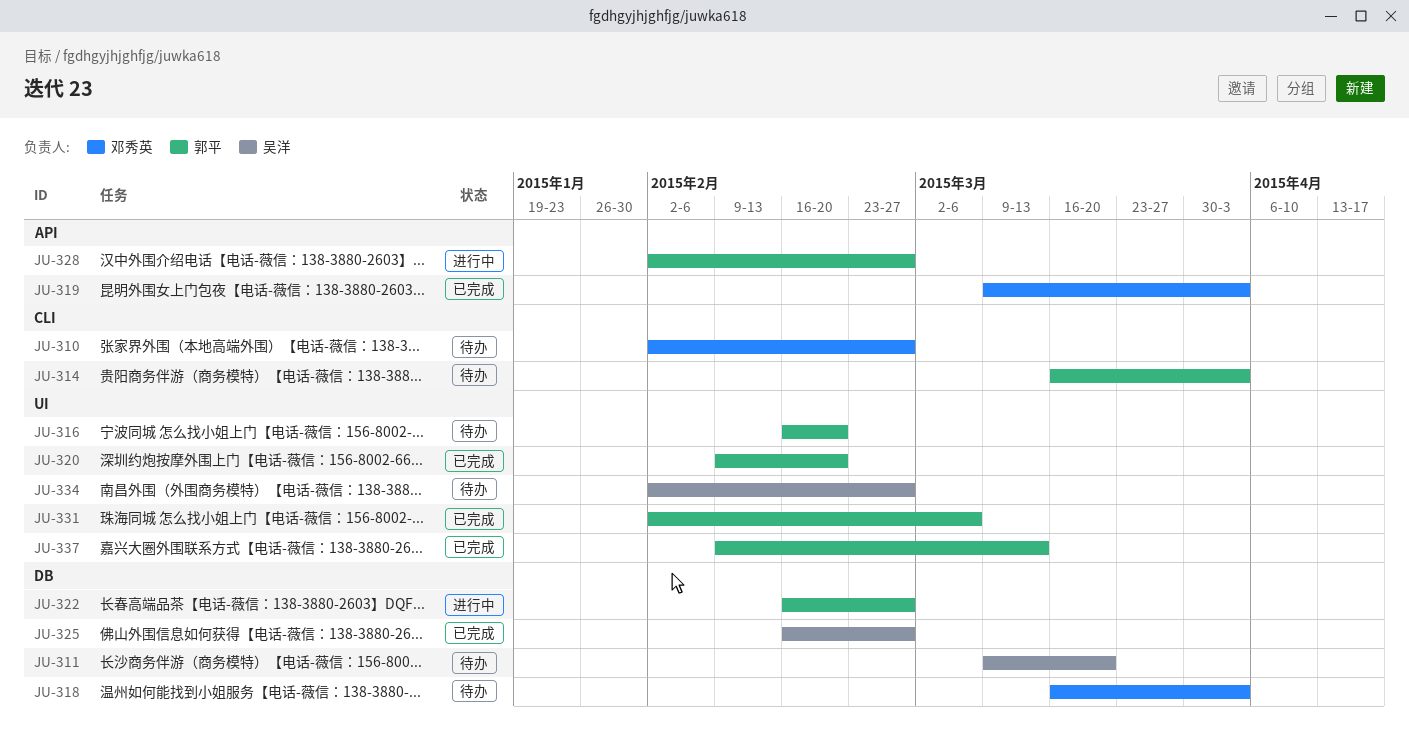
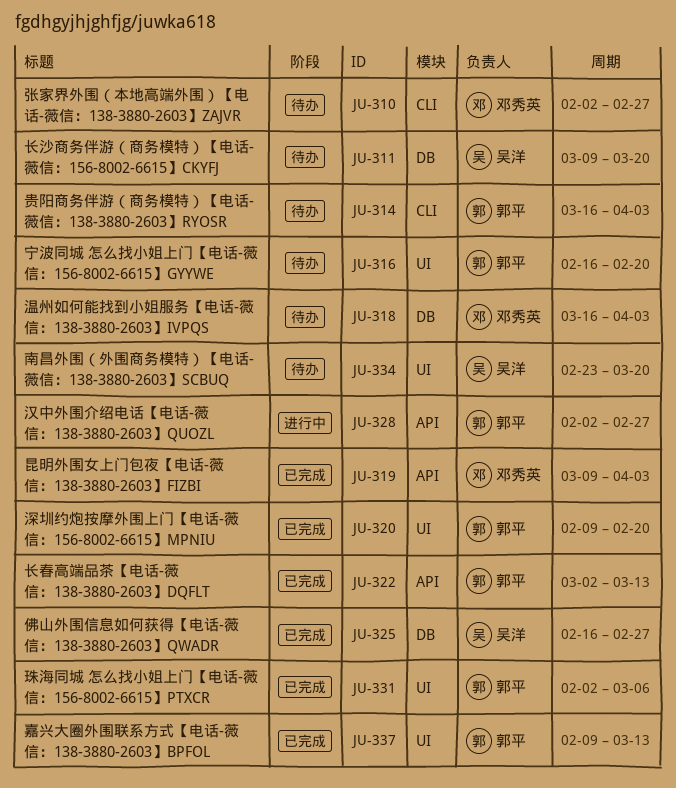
JU-322, status: 进行中 -> 已完成
JU-322, label: DB -> API
JU-322, start: Feb 16 -> Mar 2
JU-322, due: Feb 27 -> Mar 13
JU-334, start: Feb 2 -> Feb 23
JU-334, due: Feb 27 -> Mar 20

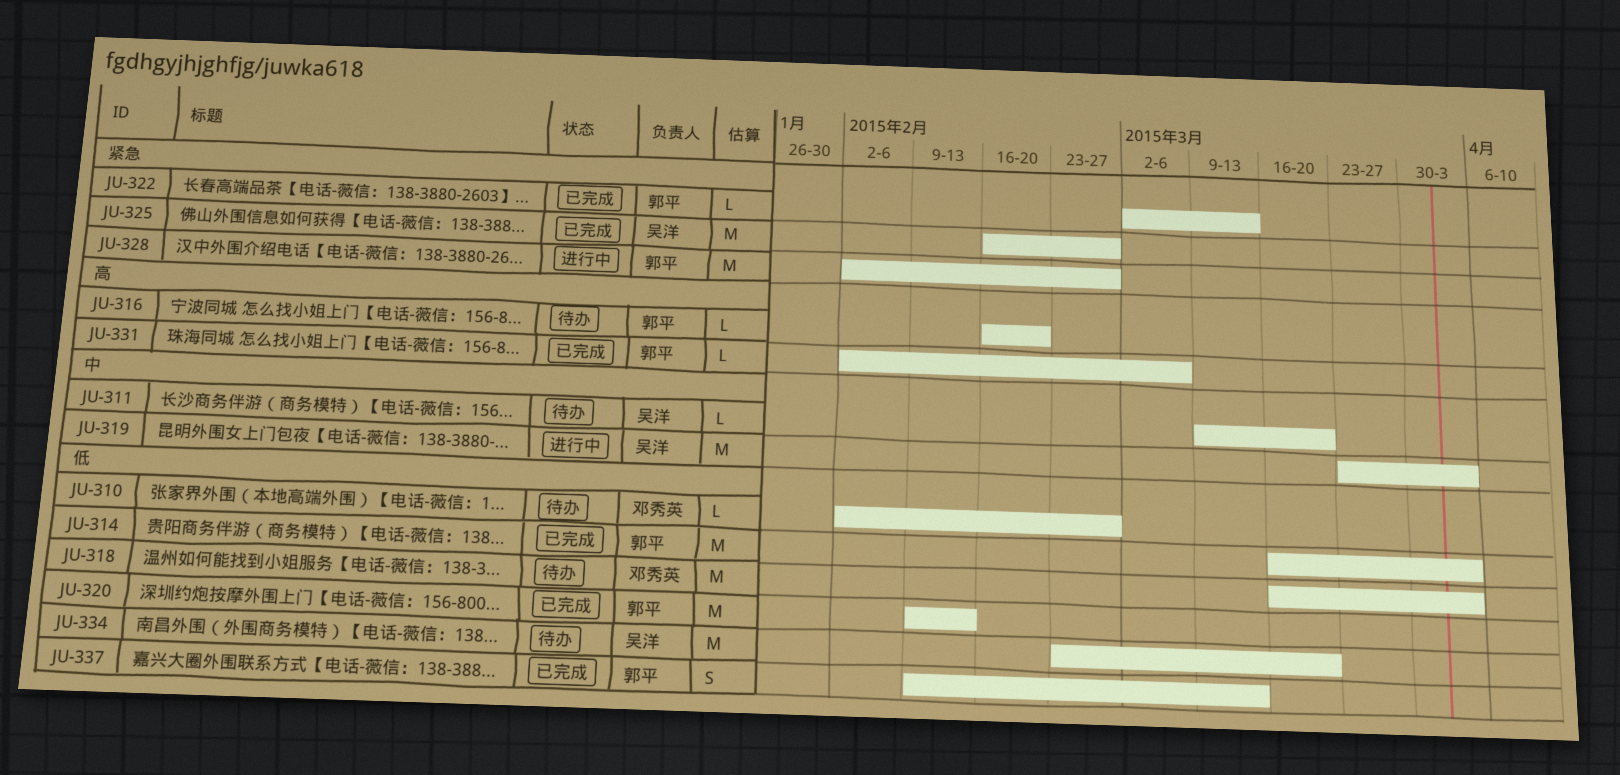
JU-314, status: 待办 -> 已完成
JU-319, status: 已完成 -> 进行中
JU-319, owner: 邓秀英 -> 吴洋
JU-319, start: Mar 9 -> Mar 23
JU-320, due: Feb 20 -> Feb 13

